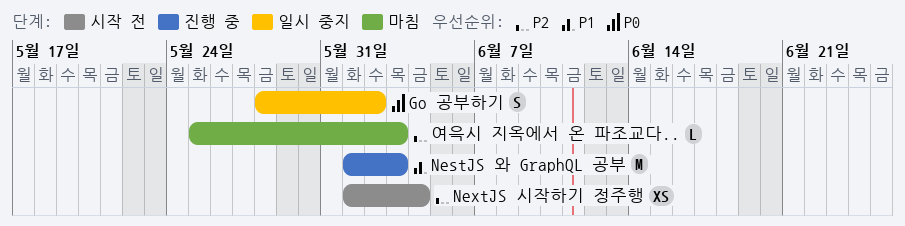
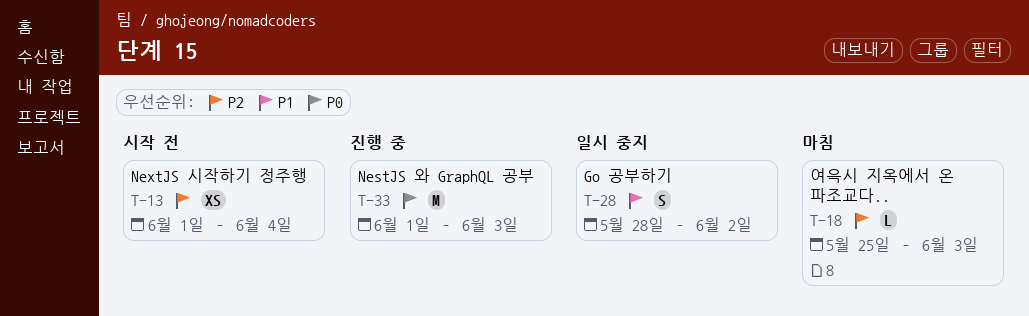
Go 공부하기, priority: P0 -> P1
NestJS 와 GraphQL 공부, priority: P1 -> P0

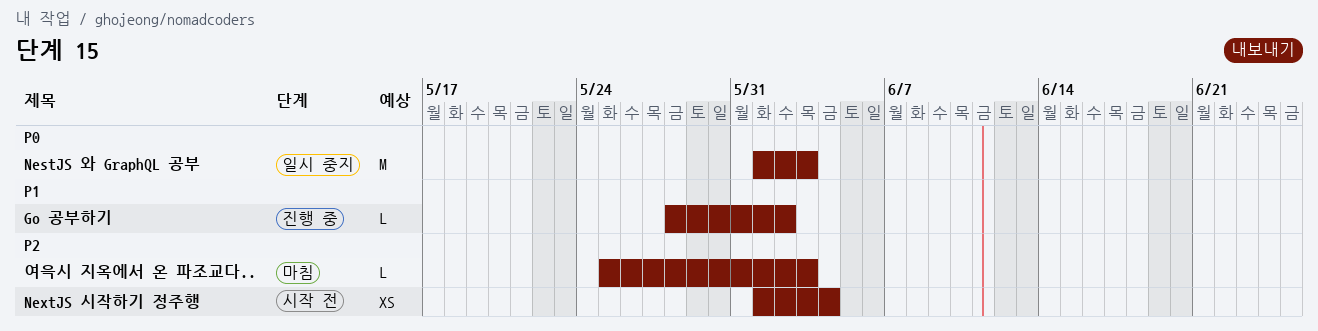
Go 공부하기, status: 일시 중지 -> 진행 중
Go 공부하기, estimate: S -> L
NestJS 와 GraphQL 공부, status: 진행 중 -> 일시 중지

